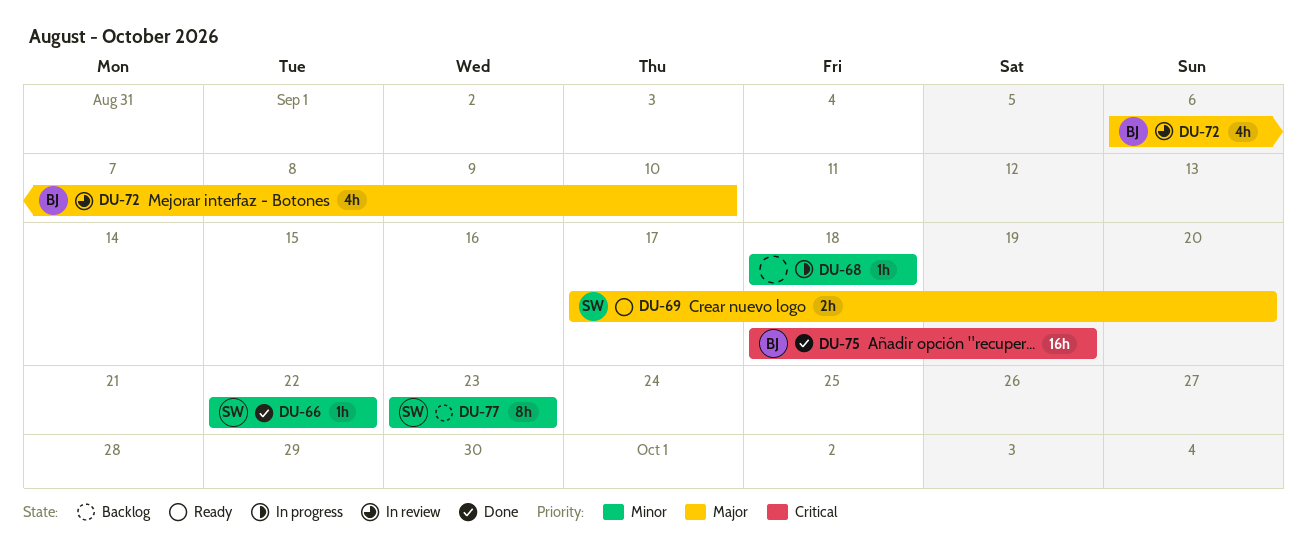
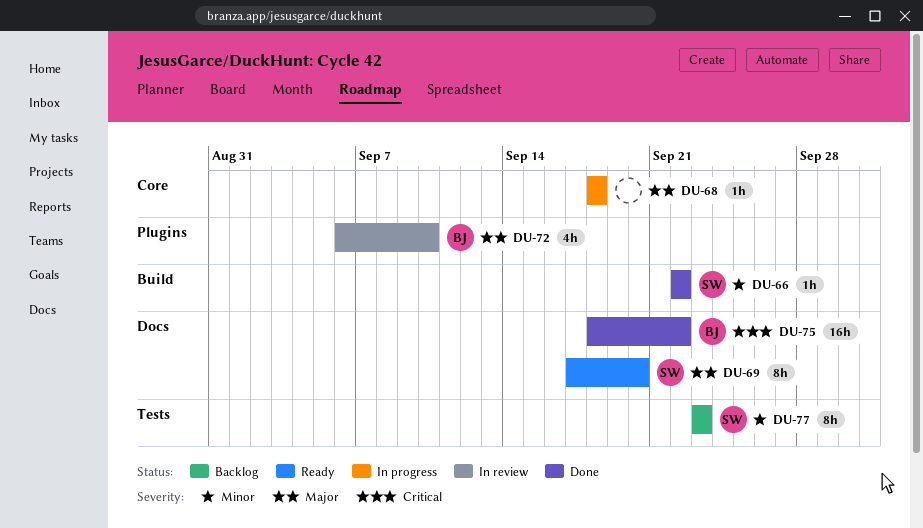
DU-68, priority: Minor -> Major
DU-69, estimate: 2h -> 8h
DU-75, due: Sep 19 -> Sep 22

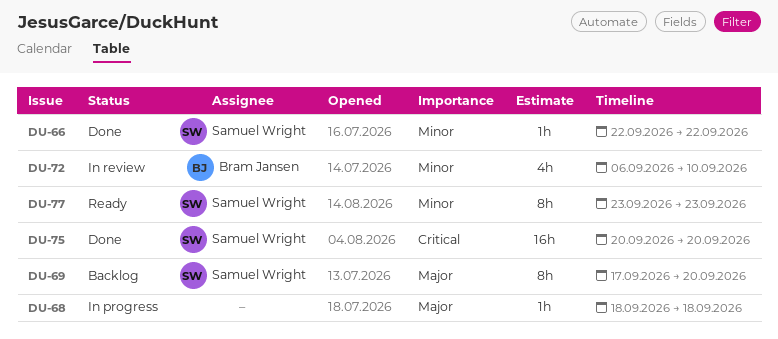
DU-69, status: Ready -> Backlog
DU-72, priority: Major -> Minor
DU-75, owner: Bram Jansen -> Samuel Wright
DU-75, start: Sep 18 -> Sep 20
DU-75, due: Sep 22 -> Sep 20
DU-77, status: Backlog -> Ready

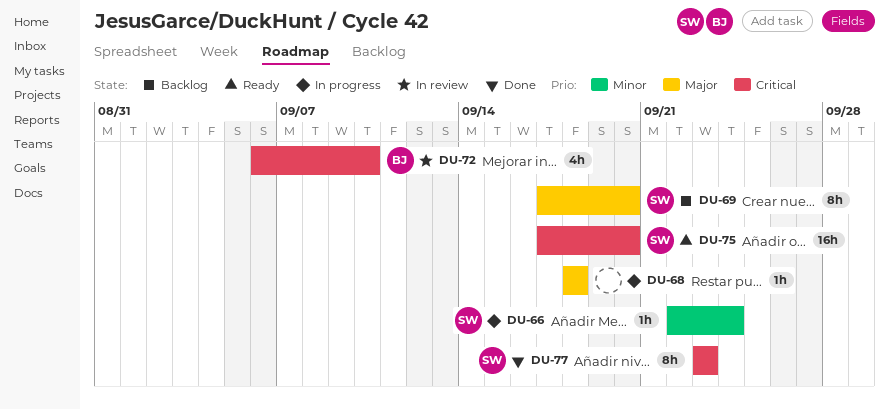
DU-66, status: Done -> In progress
DU-66, due: Sep 22 -> Sep 24
DU-72, priority: Minor -> Critical
DU-75, status: Done -> Ready
DU-75, start: Sep 20 -> Sep 17
DU-77, status: Ready -> Done
DU-77, priority: Minor -> Critical

